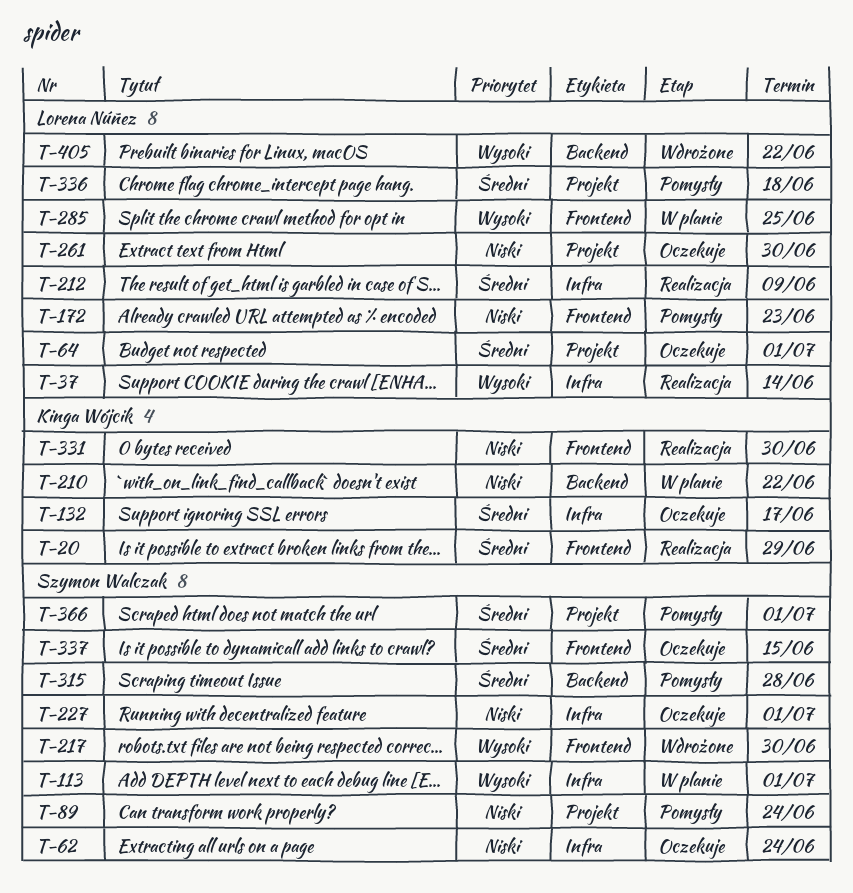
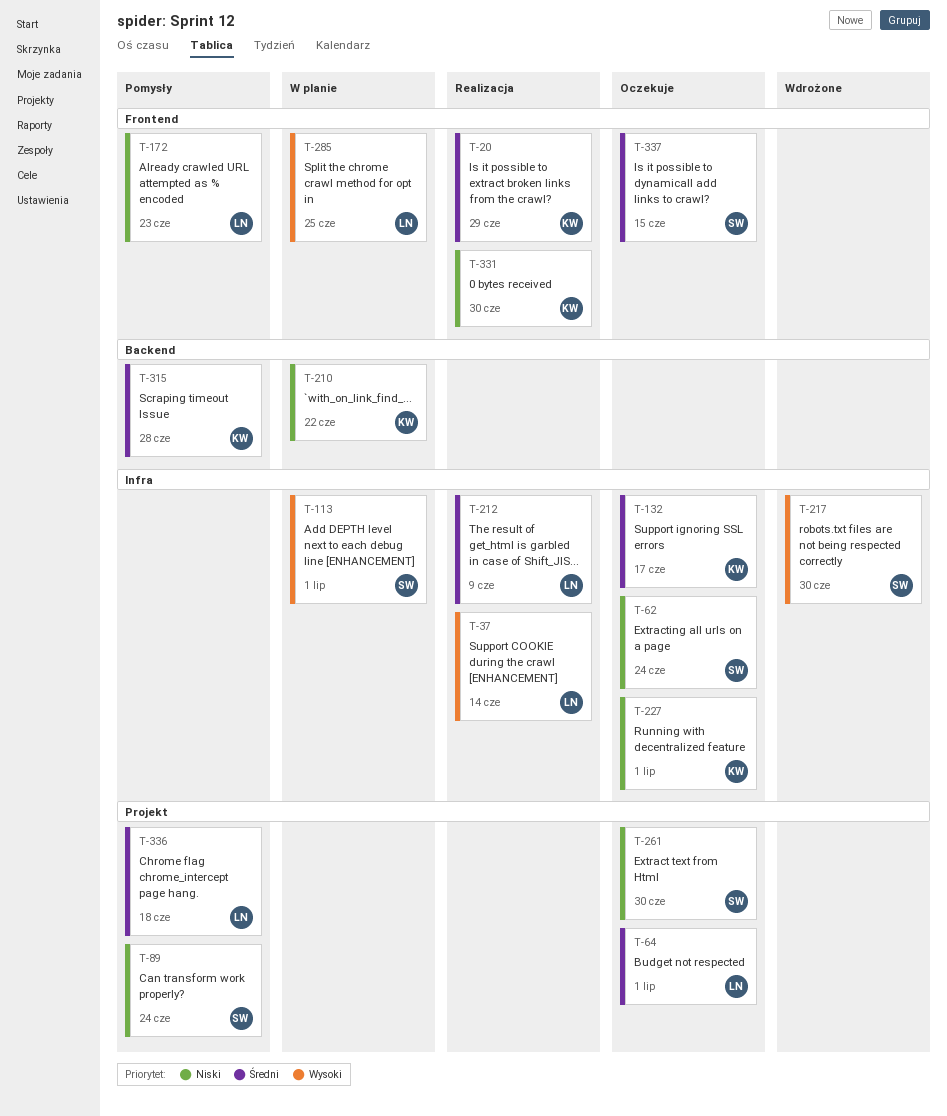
T-217, label: Frontend -> Infra
T-227, owner: Szymon Walczak -> Kinga Wójcik
T-261, owner: Lorena Núñez -> Szymon Walczak
T-315, owner: Szymon Walczak -> Kinga Wójcik
T-366: present -> none
T-405: present -> none

